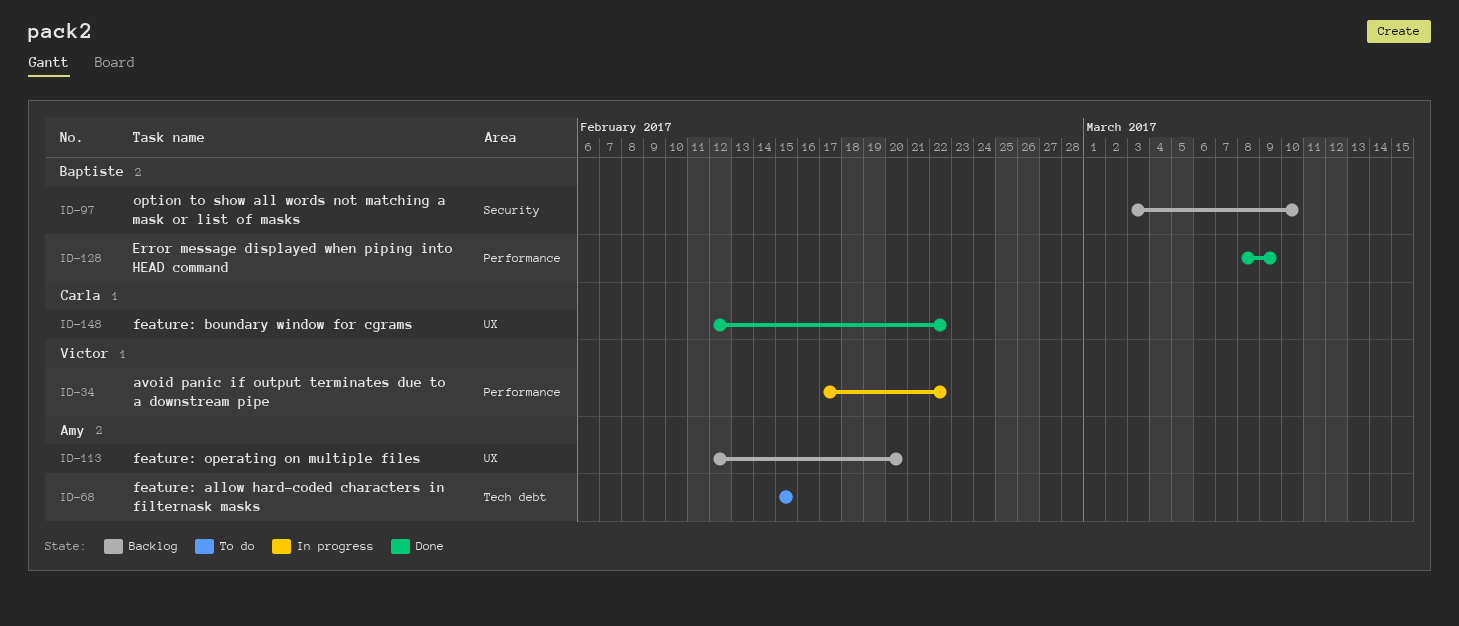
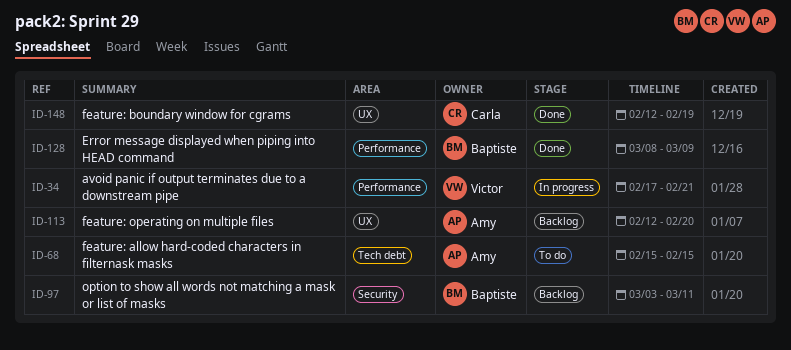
ID-34, due: Feb 22 -> Feb 21
ID-97, due: Mar 10 -> Mar 11
ID-148, due: Feb 22 -> Feb 19

